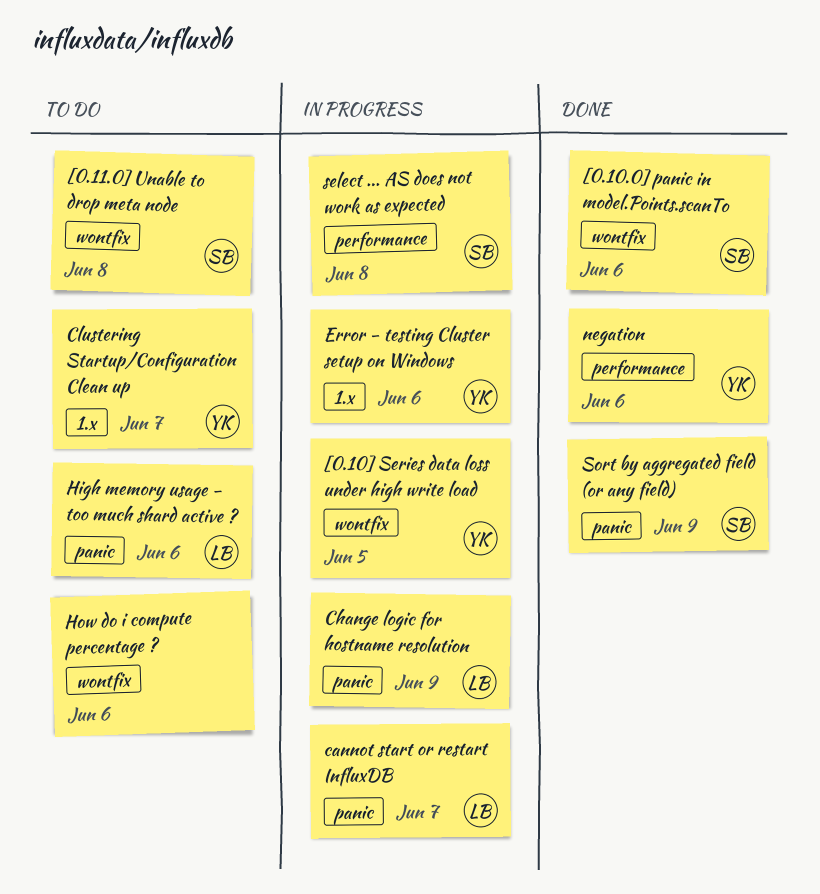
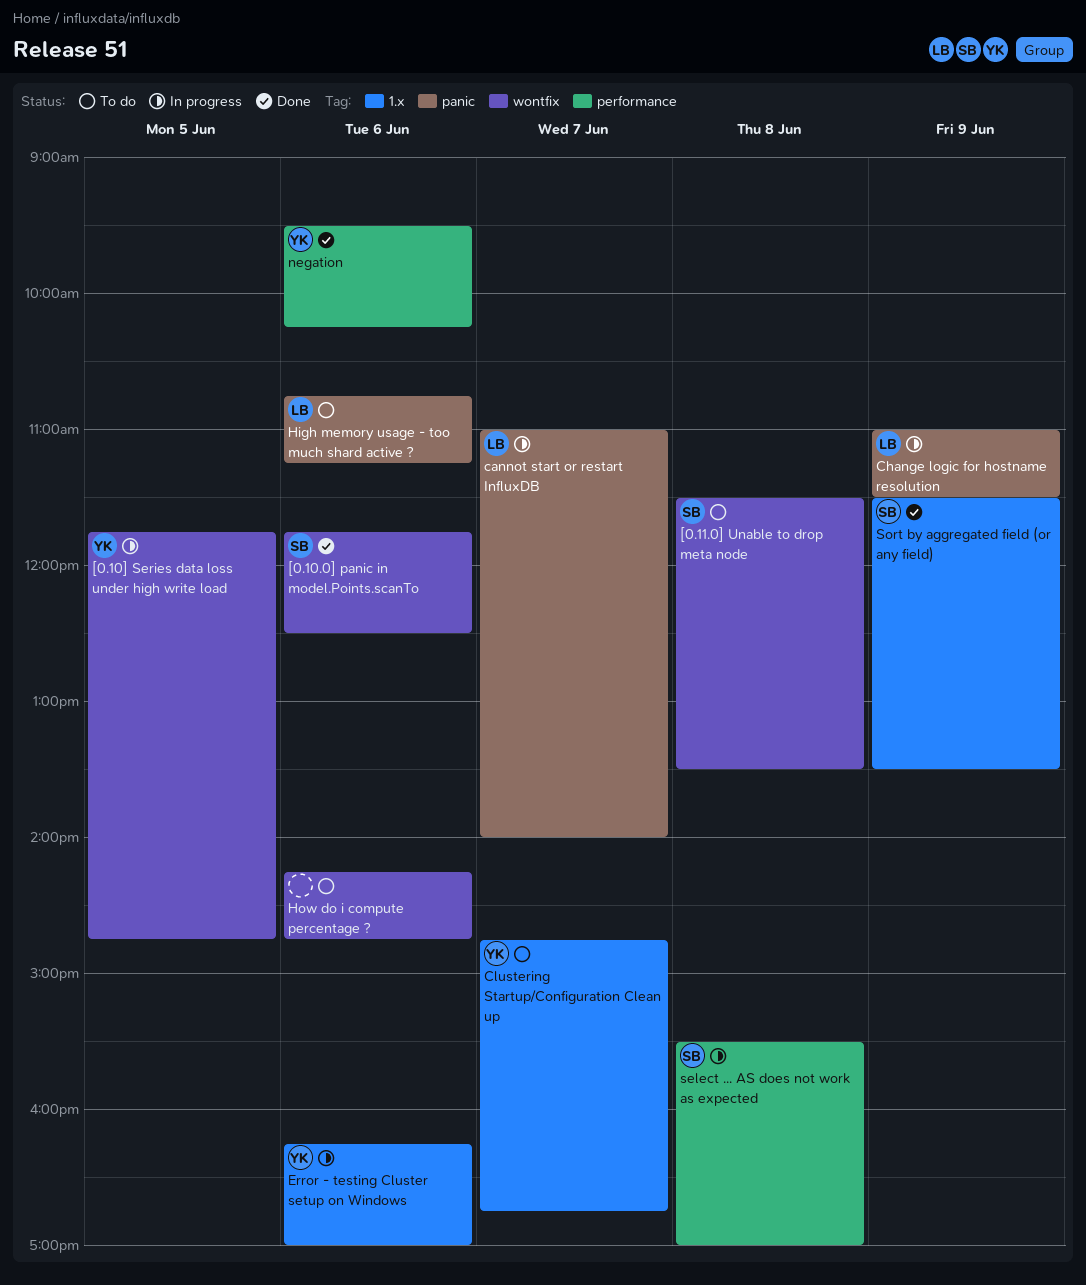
Sort by aggregated field (or any field), label: panic -> 1.x

